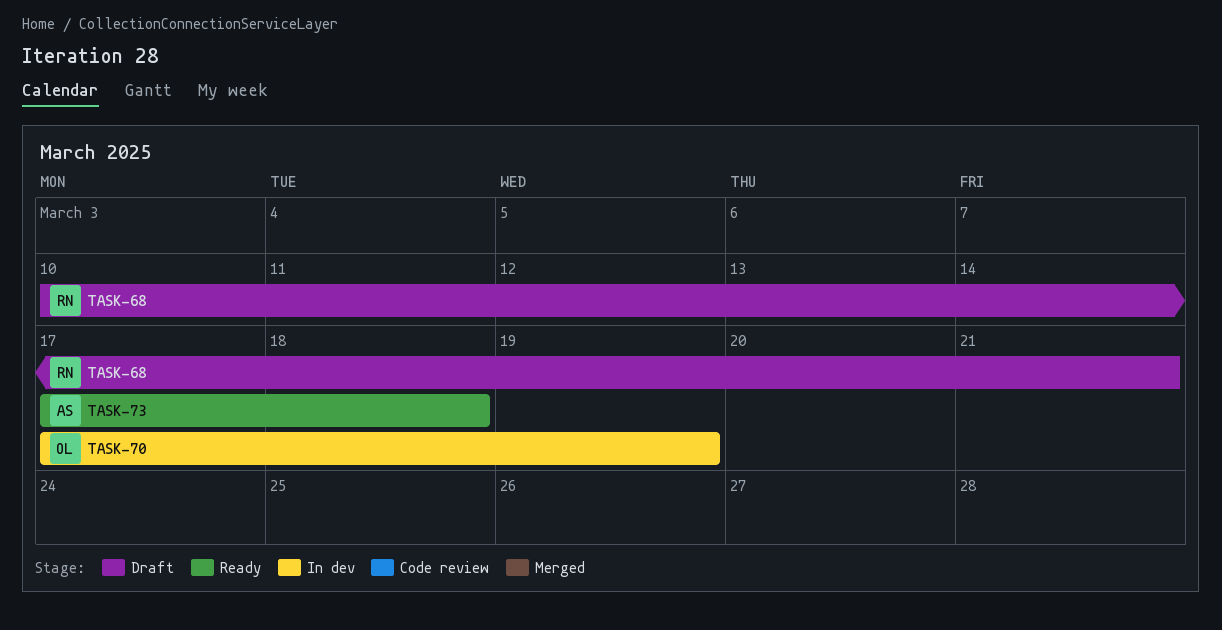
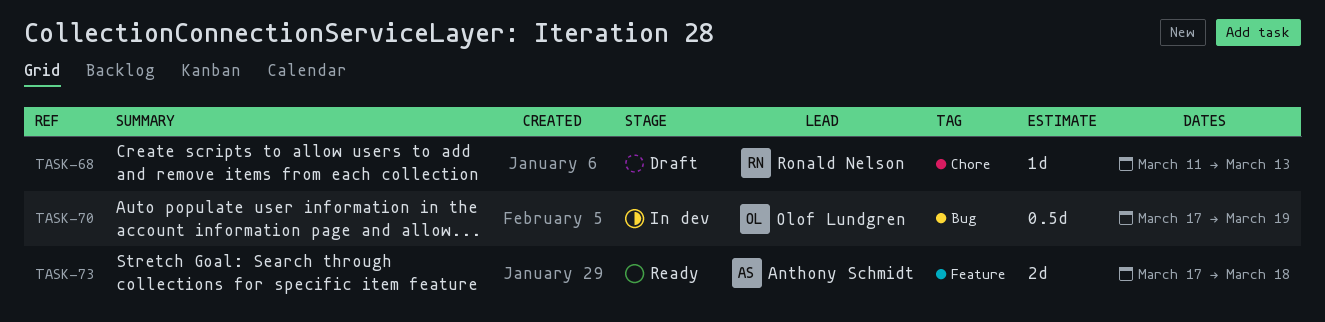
TASK-68, start: Mar 10 -> Mar 11
TASK-68, due: Mar 21 -> Mar 13

